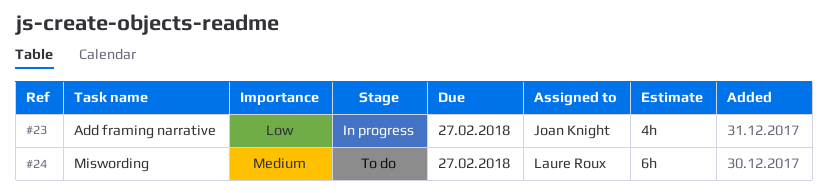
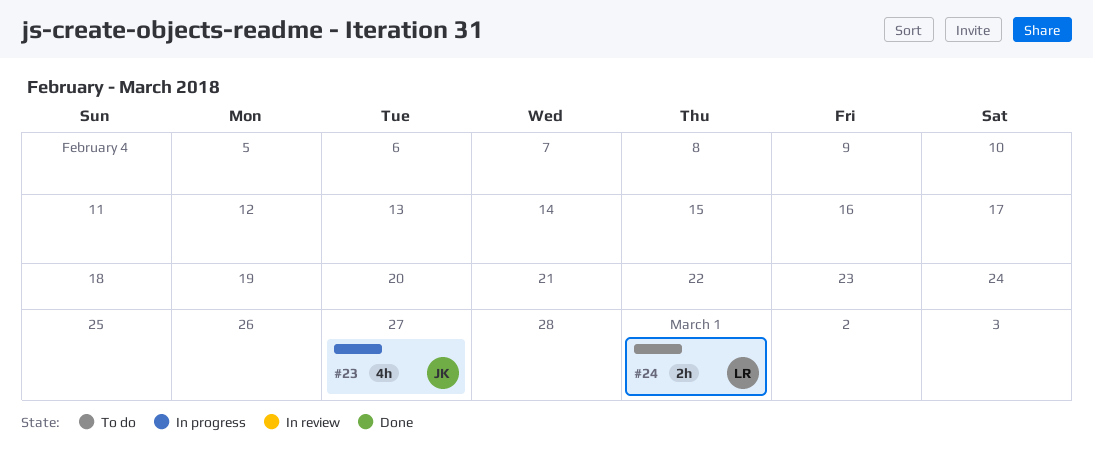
#24, estimate: 6h -> 2h
#24, due: Feb 27 -> Mar 1

